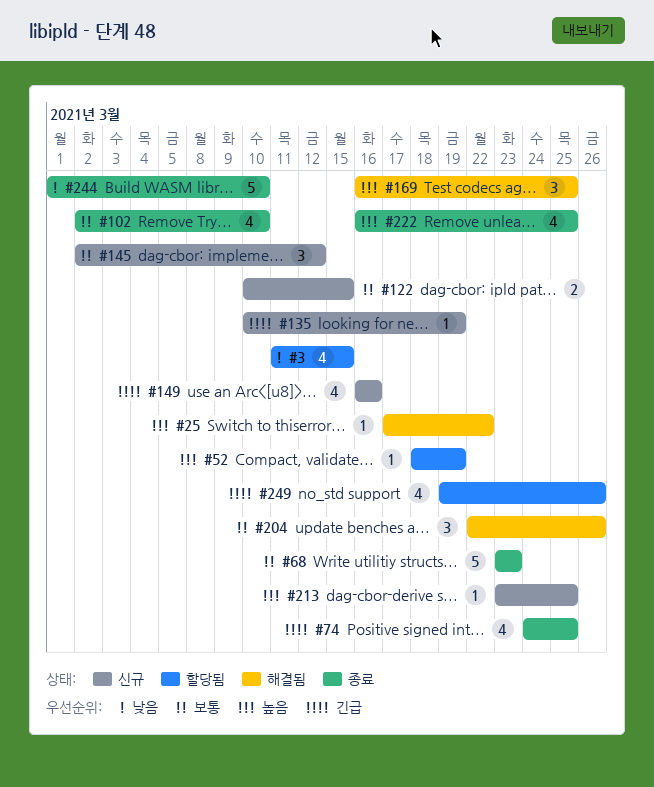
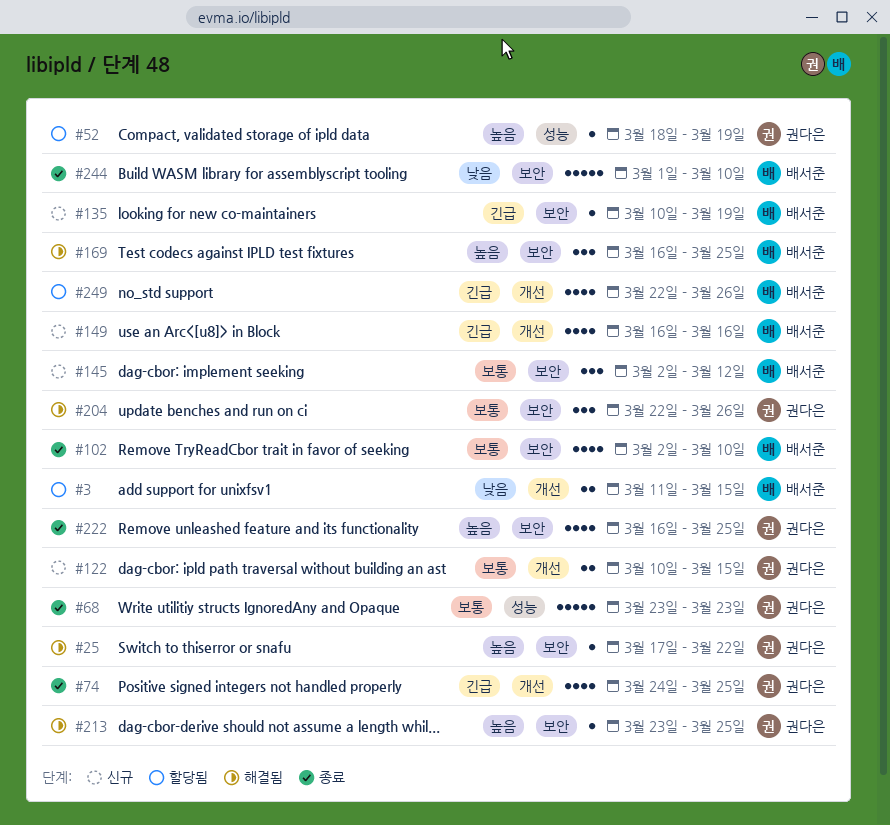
#3, estimate: 4 -> 2
#213, status: 신규 -> 해결됨
#249, start: Mar 19 -> Mar 22

